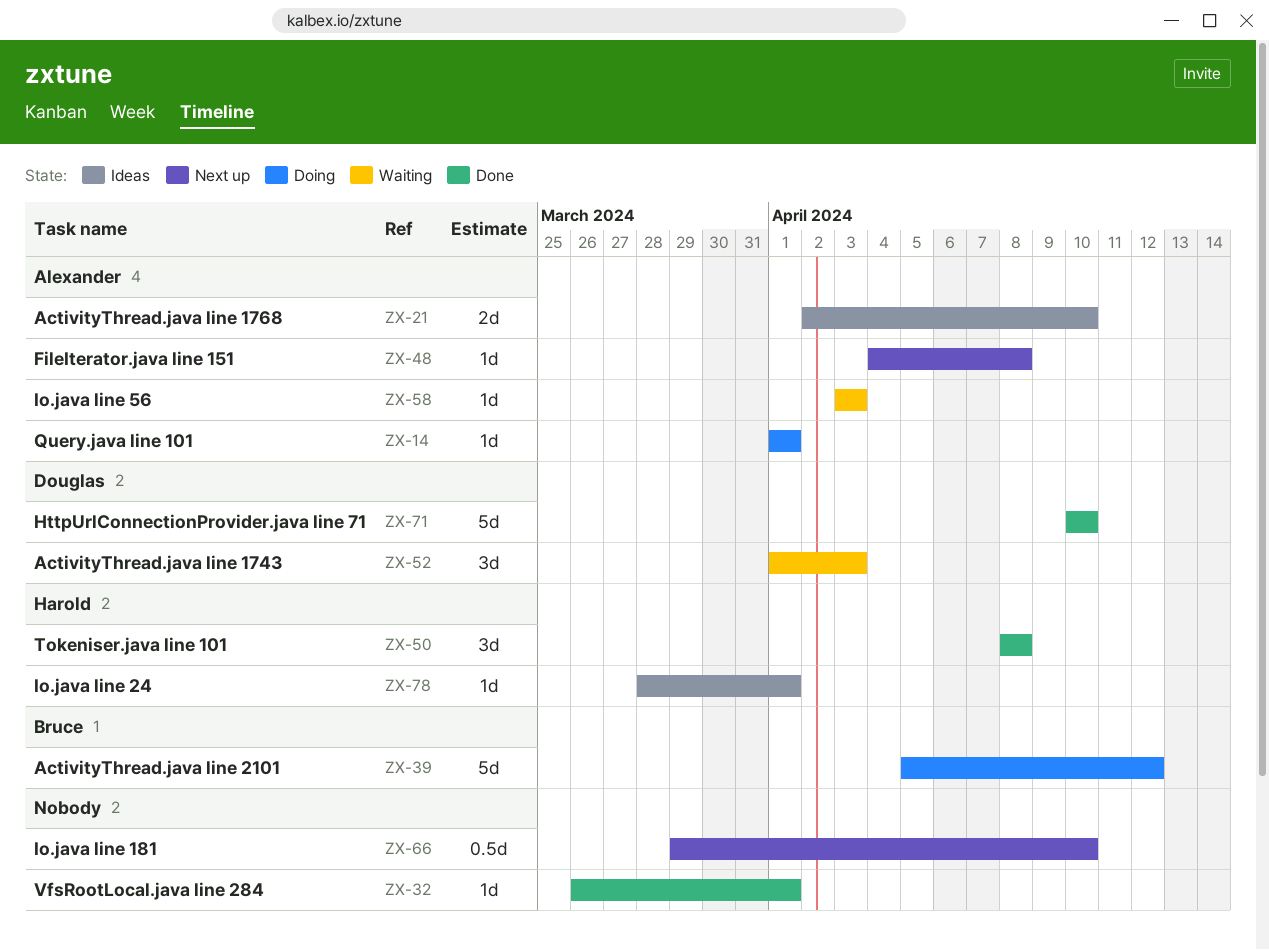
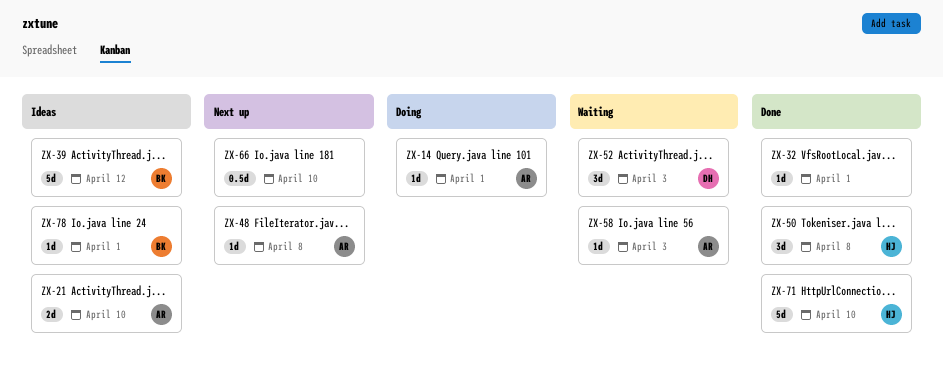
ZX-39, status: Doing -> Ideas
ZX-71, owner: Douglas -> Harold
ZX-78, owner: Harold -> Bruce

